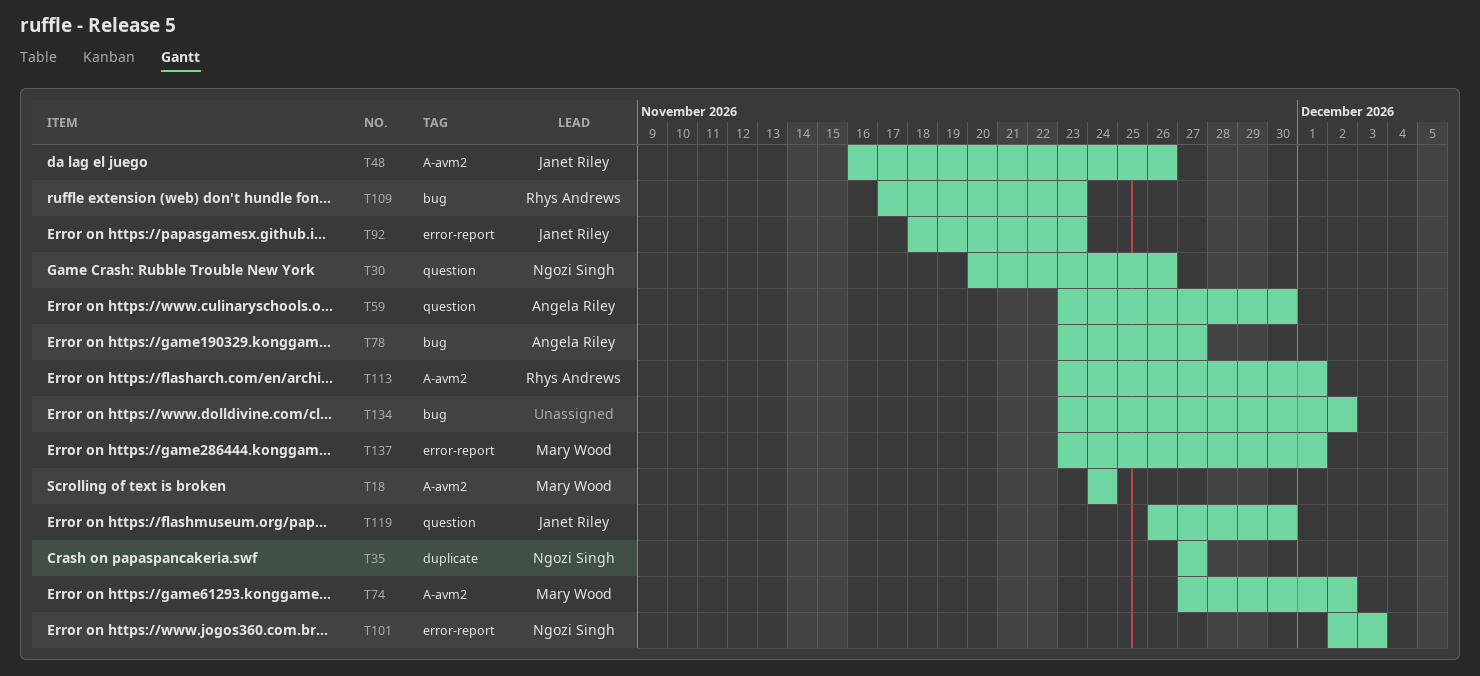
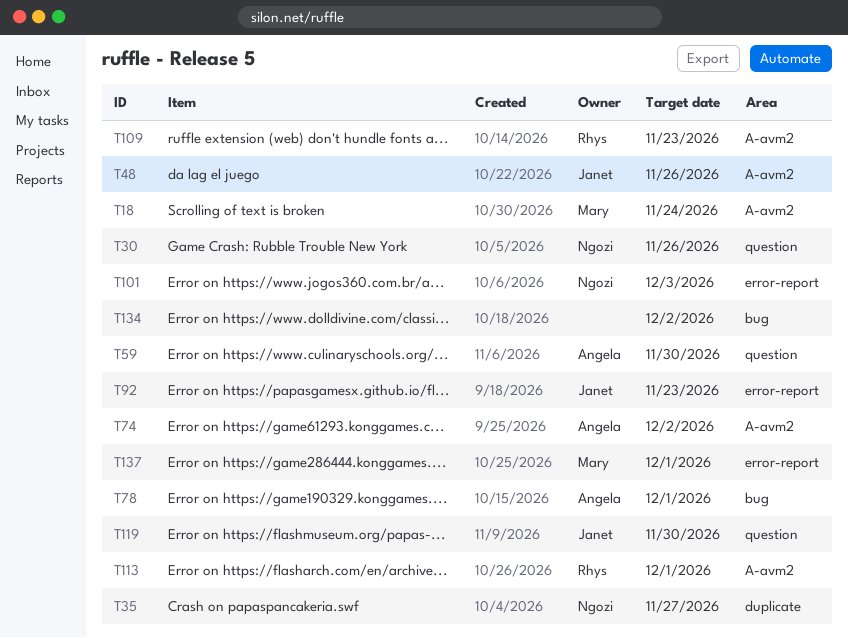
T74, owner: Mary Wood -> Angela Riley
T78, due: Nov 27 -> Dec 1
T109, label: bug -> A-avm2

